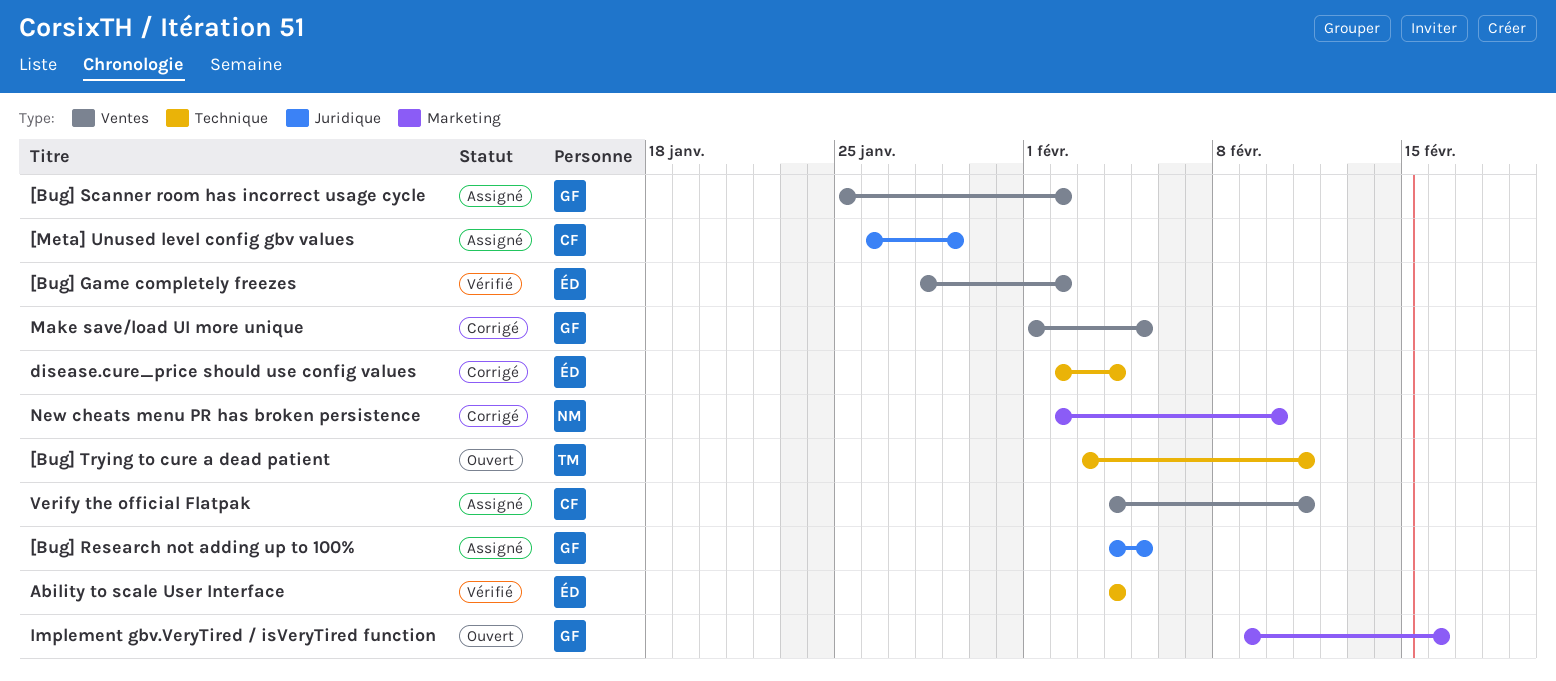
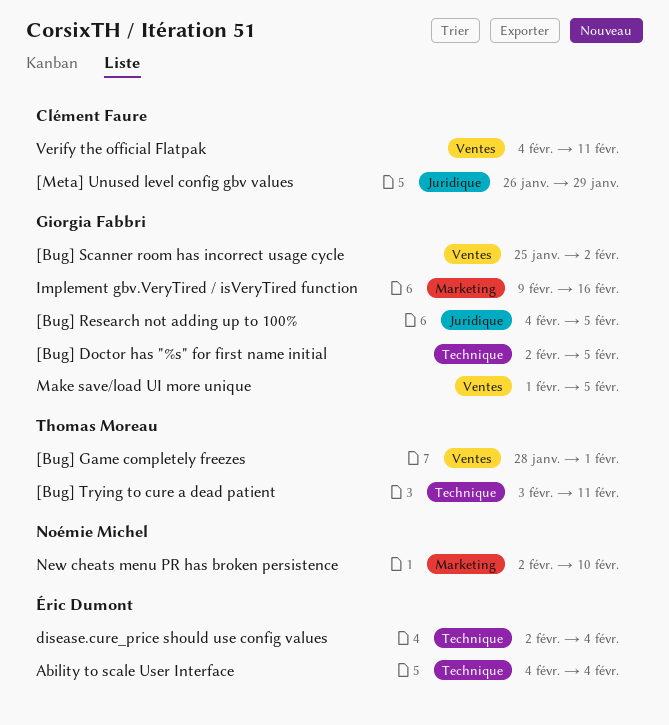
[Bug] Doctor has "%s" for first name initial: none -> present
[Bug] Game completely freezes, owner: Éric Dumont -> Thomas Moreau
[Bug] Game completely freezes, due: Feb 2 -> Feb 1

